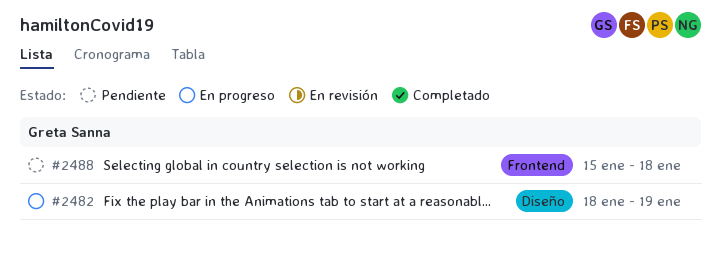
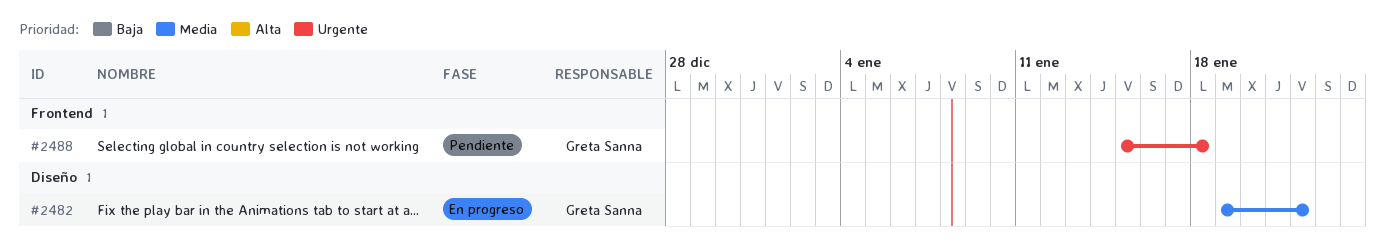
#2482, start: Jan 18 -> Jan 19
#2482, due: Jan 19 -> Jan 22

